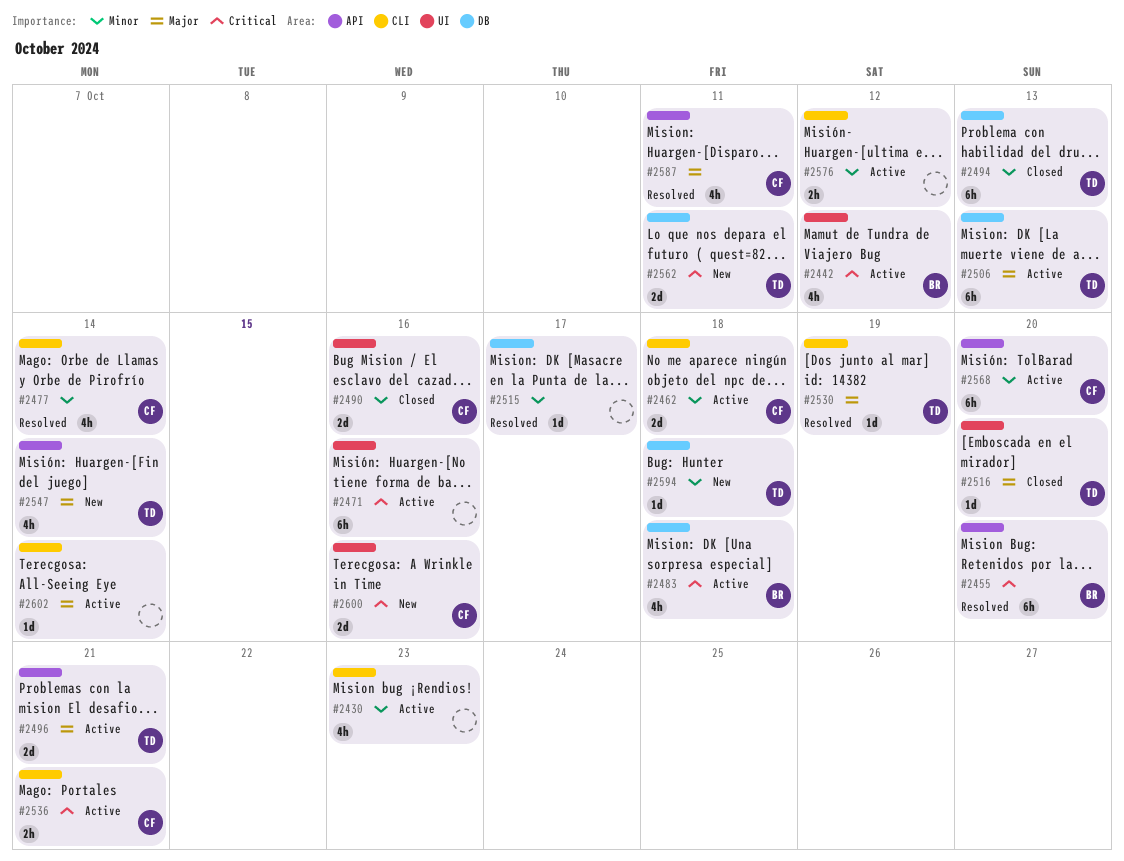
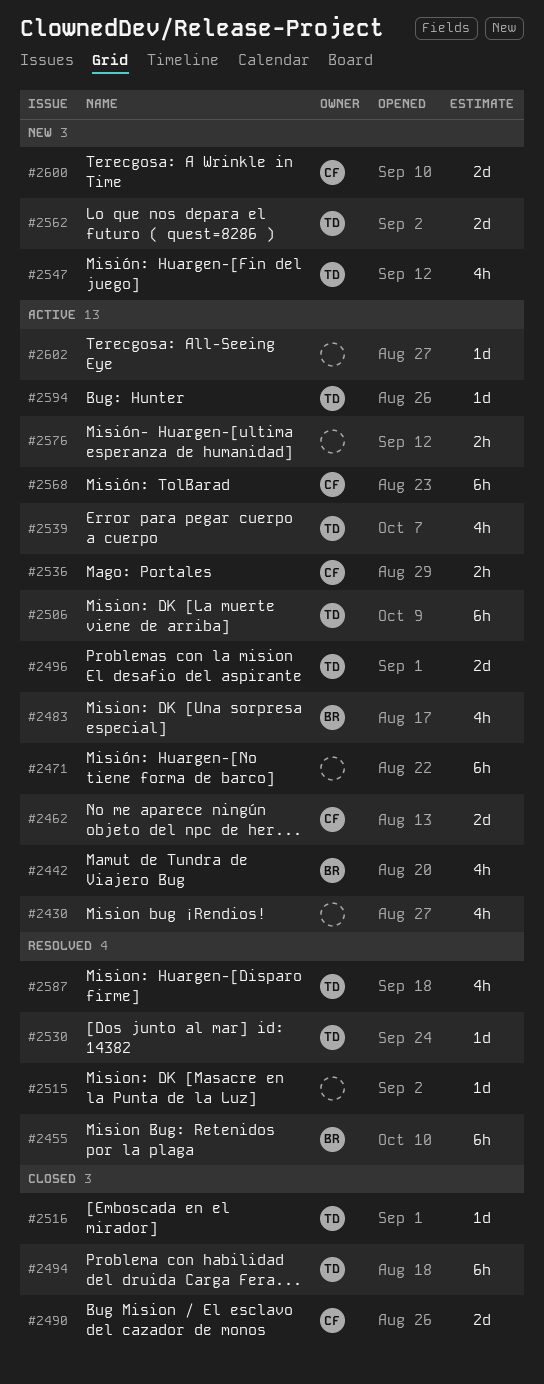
#2477: present -> none
#2539: none -> present
#2587, owner: CF -> TD
#2594, status: New -> Active

